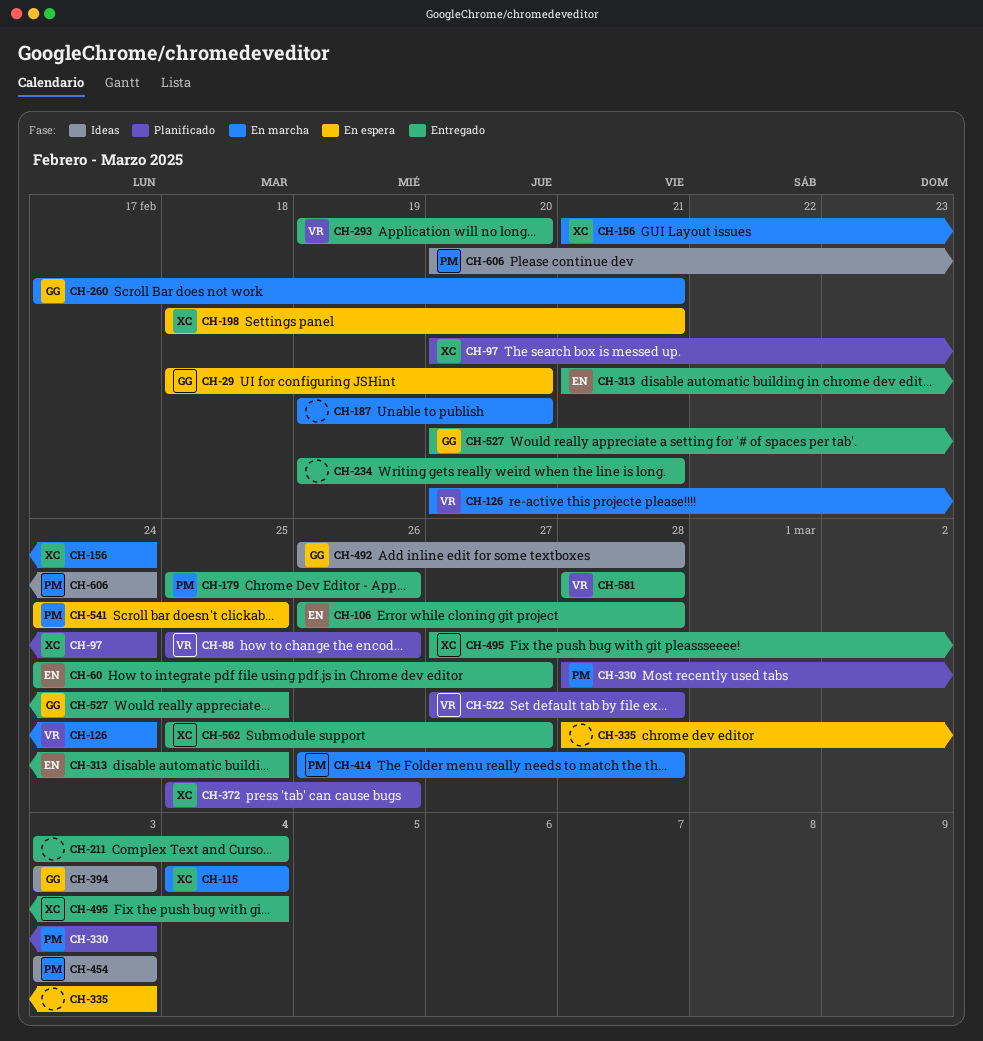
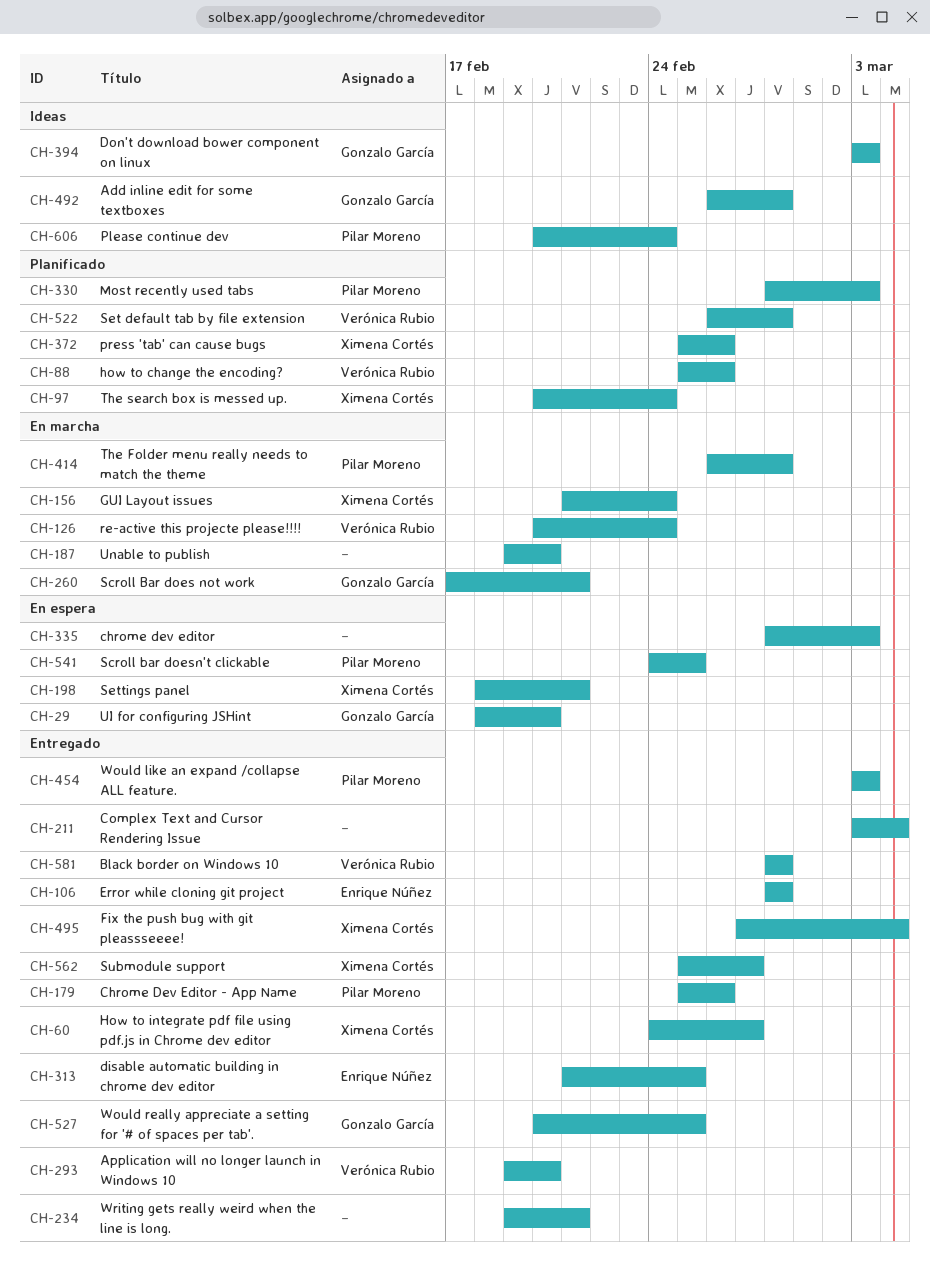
CH-60, owner: Enrique Núñez -> Ximena Cortés
CH-106, start: Feb 26 -> Feb 28
CH-115: present -> none
CH-454, status: Ideas -> Entregado
CH-522, start: Feb 27 -> Feb 26

